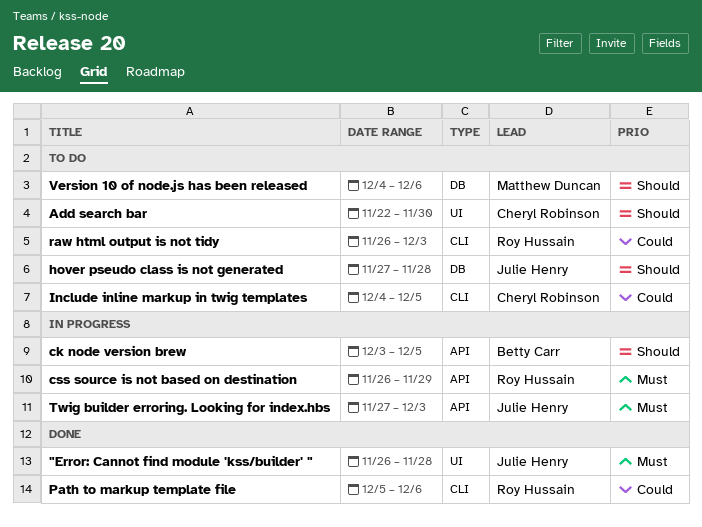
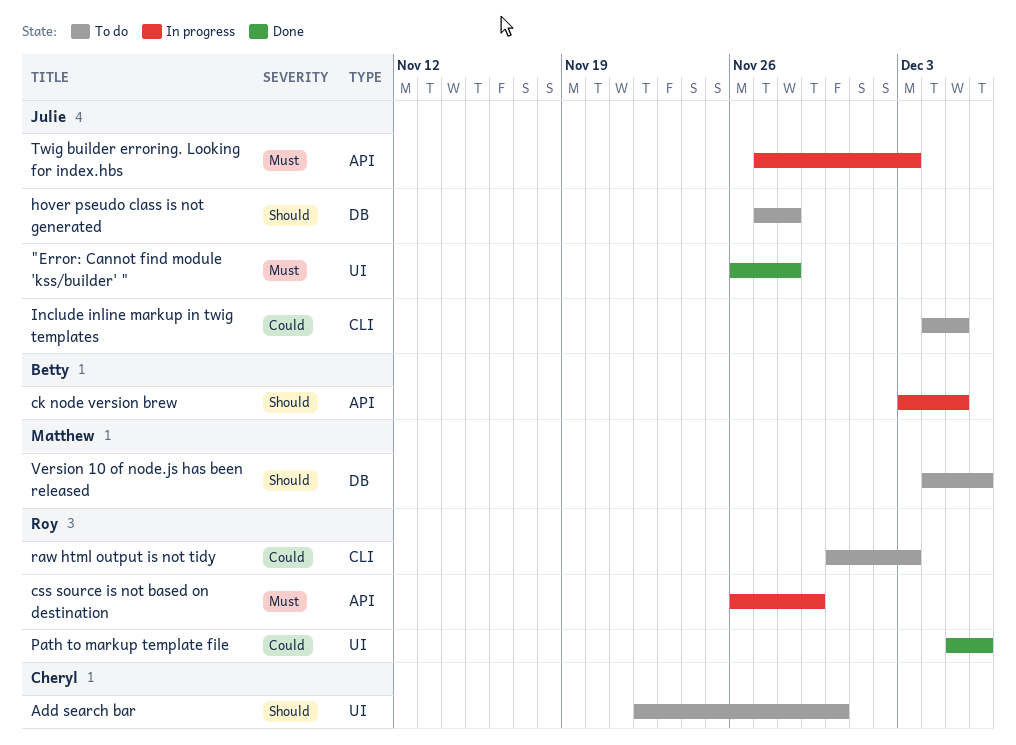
Include inline markup in twig templates, owner: Cheryl Robinson -> Julie Henry
Path to markup template file, label: CLI -> UI
raw html output is not tidy, start: Nov 26 -> Nov 30

